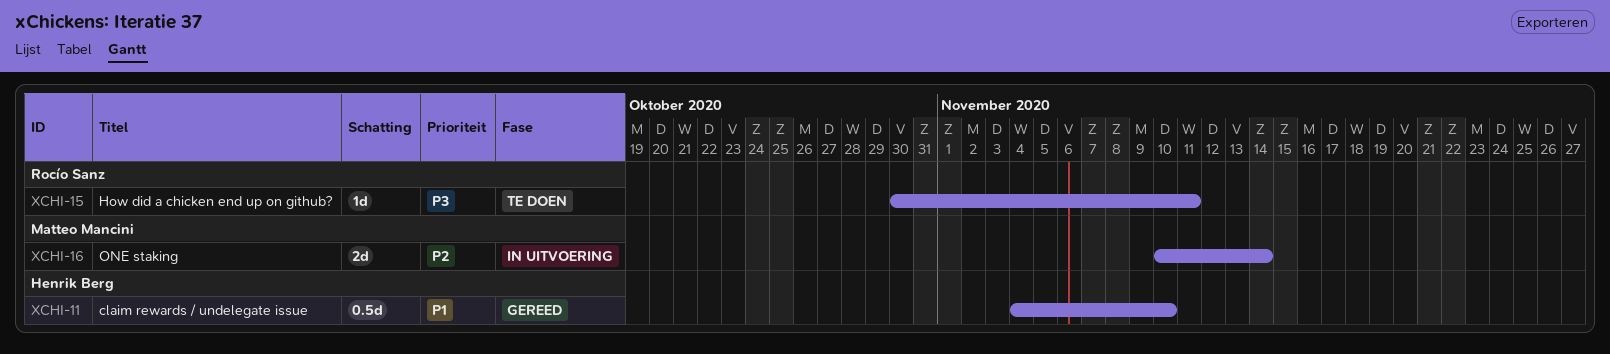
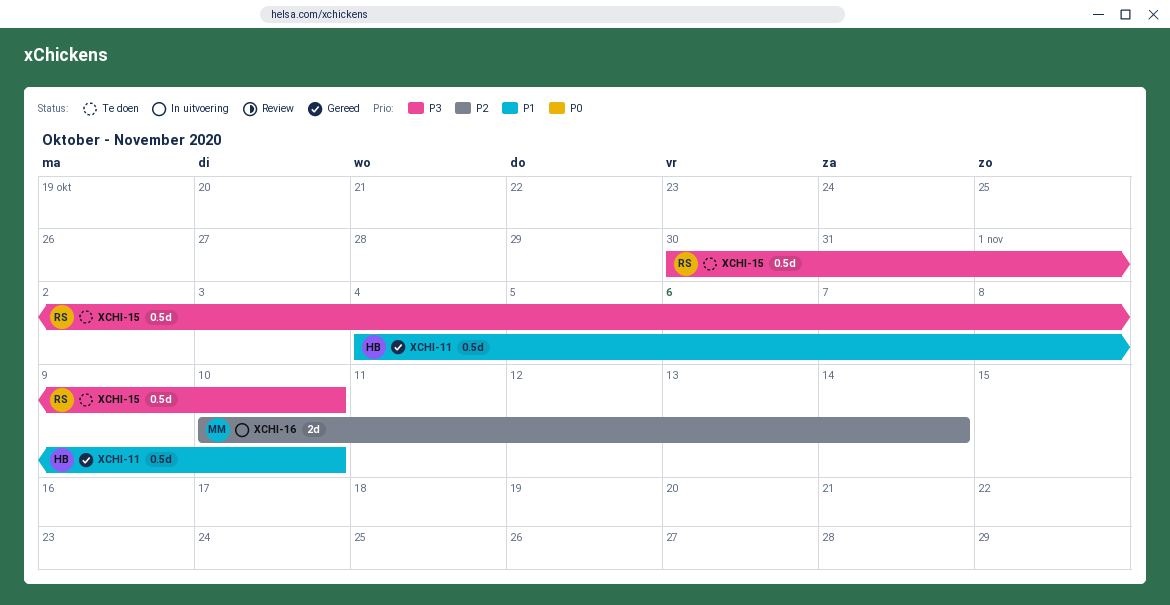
XCHI-15, estimate: 1d -> 0.5d
XCHI-15, due: Nov 11 -> Nov 10

